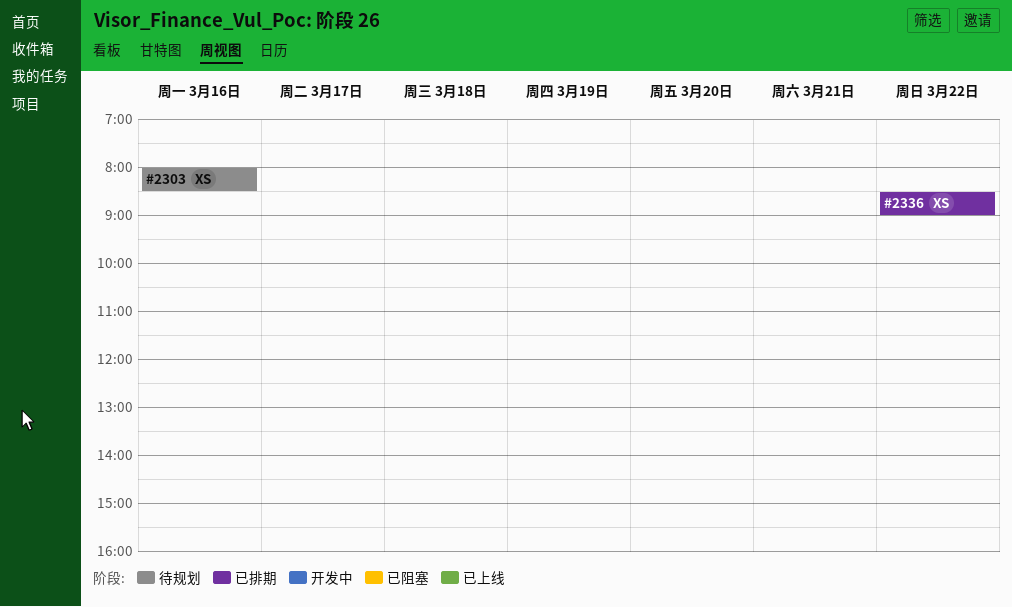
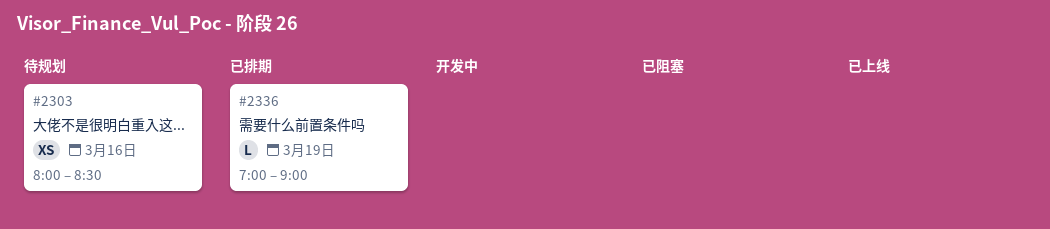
#2336, estimate: XS -> L
#2336, day: Mar 22 -> Mar 19
#2336, begins: 08:30 -> 07:00

